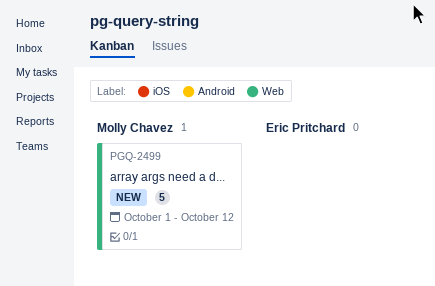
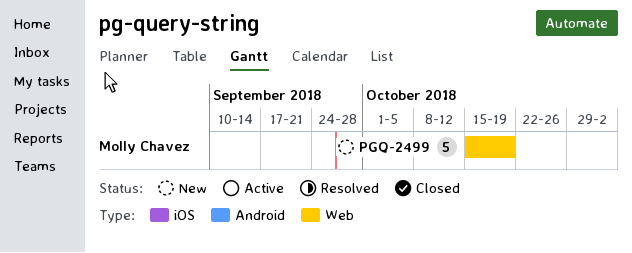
PGQ-2499, start: Oct 1 -> Oct 15
PGQ-2499, due: Oct 12 -> Oct 19

